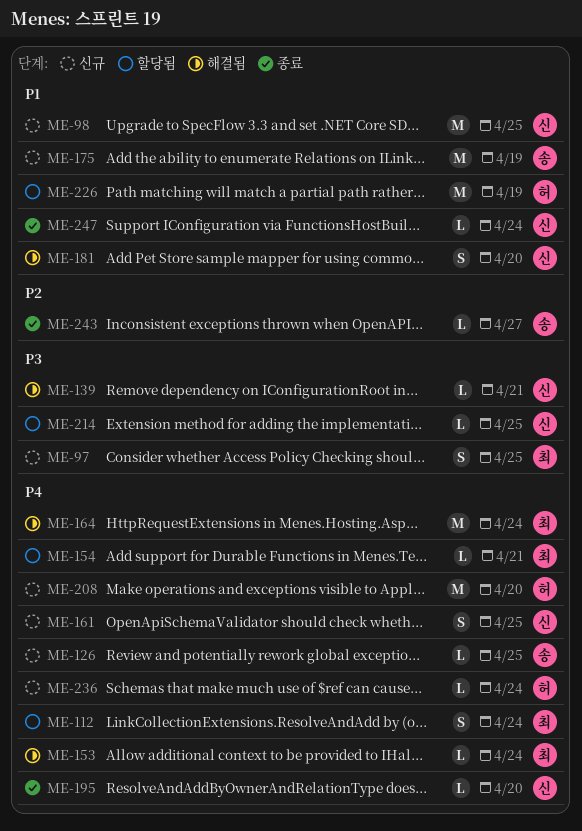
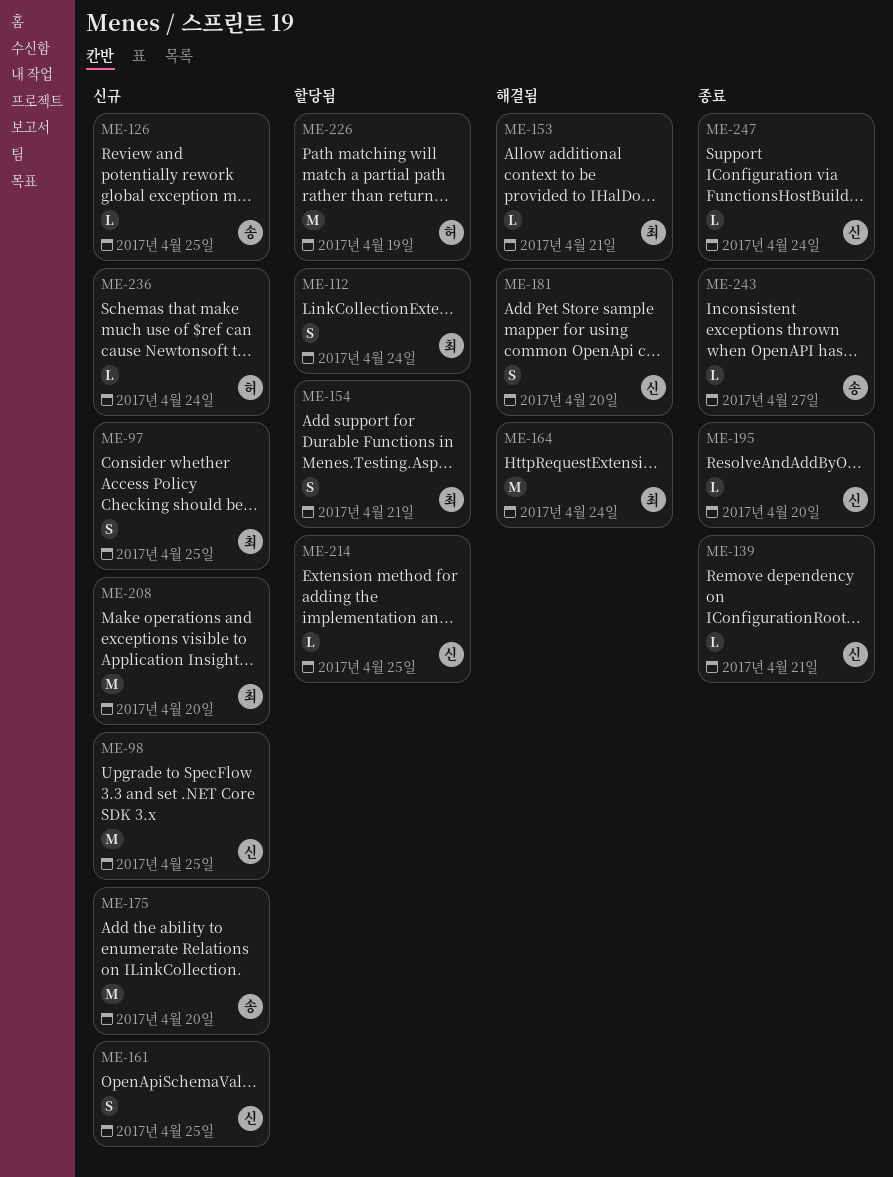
ME-139, status: 해결됨 -> 종료
ME-153, due: Apr 24 -> Apr 21
ME-154, estimate: L -> S
ME-175, due: Apr 19 -> Apr 20
ME-208, owner: 허 -> 최

